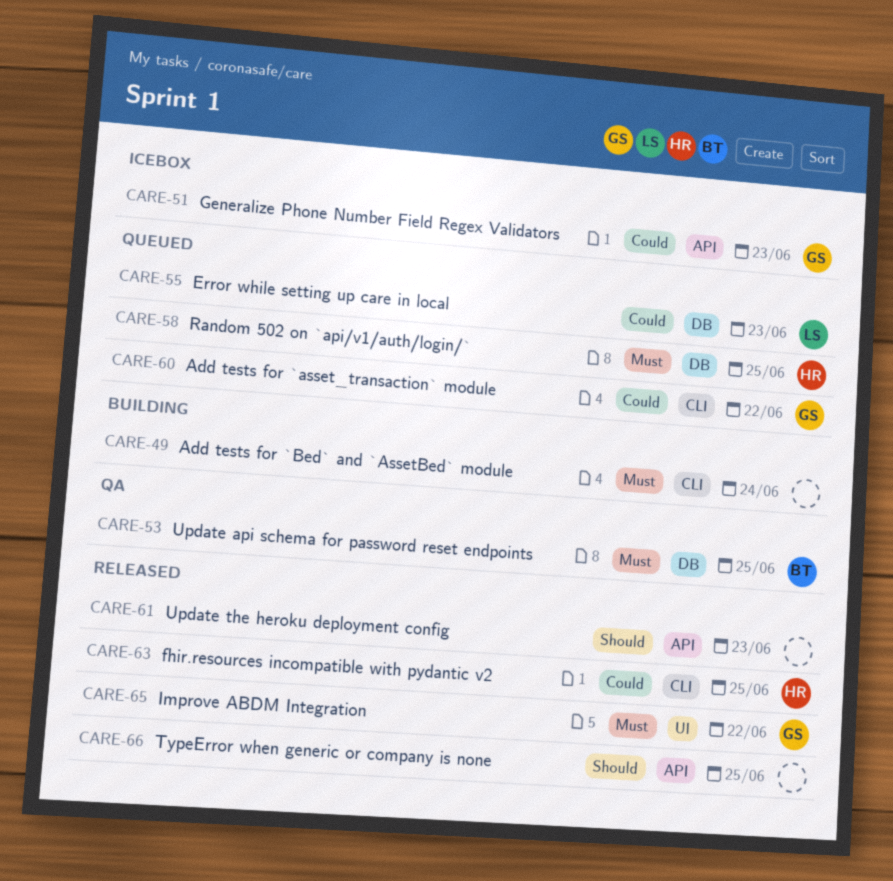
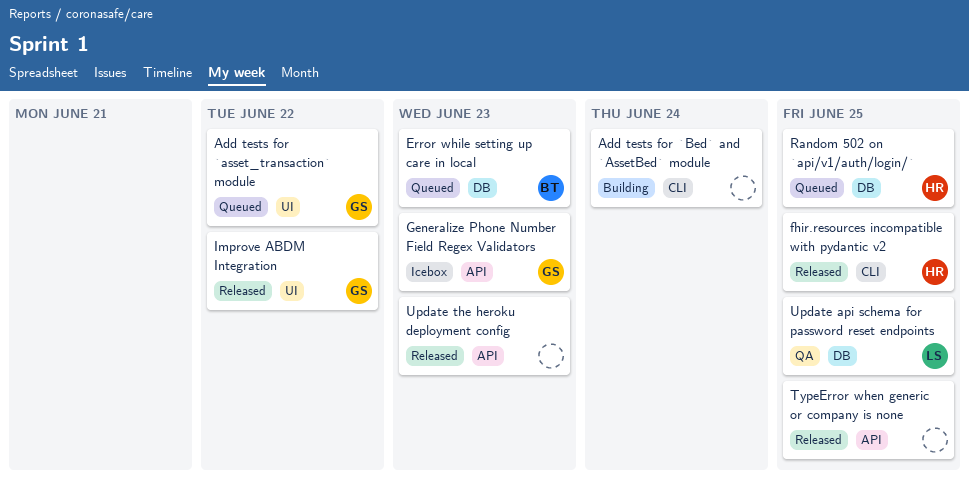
Add tests for `asset_transaction` module, label: CLI -> UI
Error while setting up care in local, owner: LS -> BT
Update api schema for password reset endpoints, owner: BT -> LS

